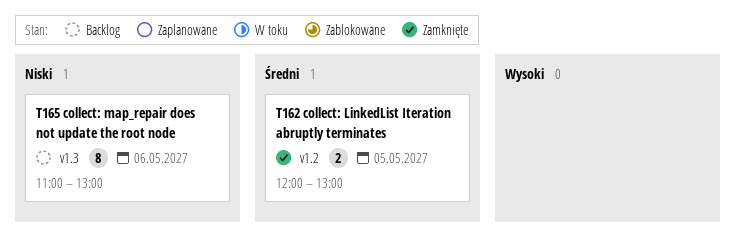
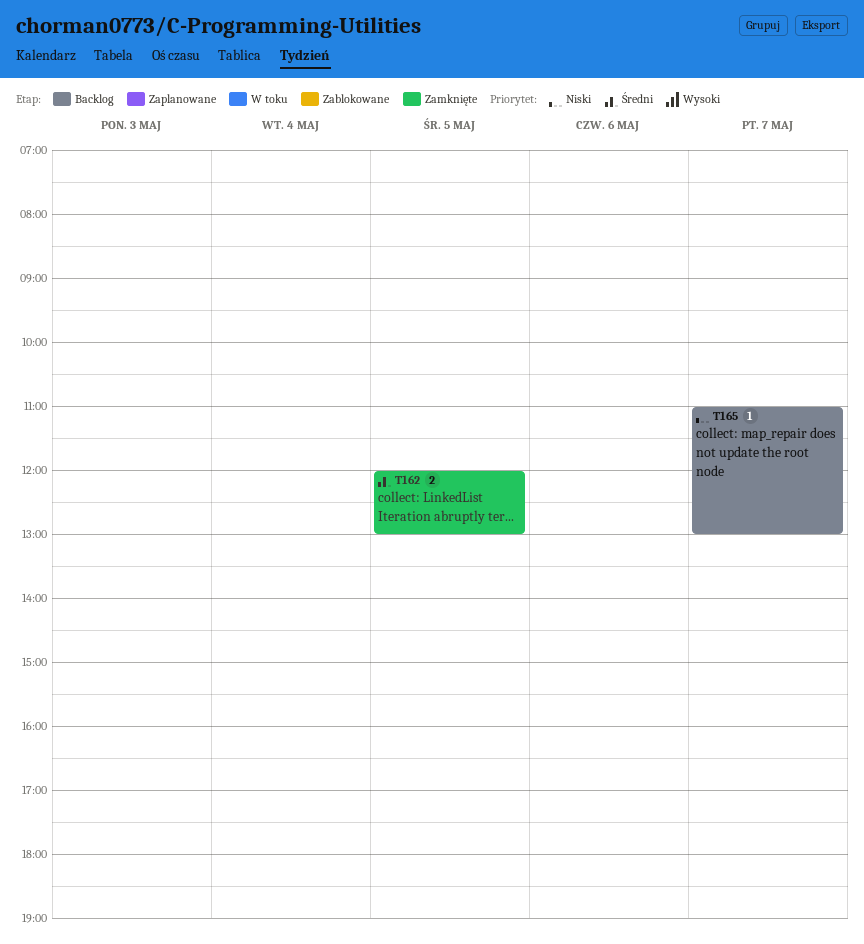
T165, estimate: 8 -> 1
T165, day: May 6 -> May 7

